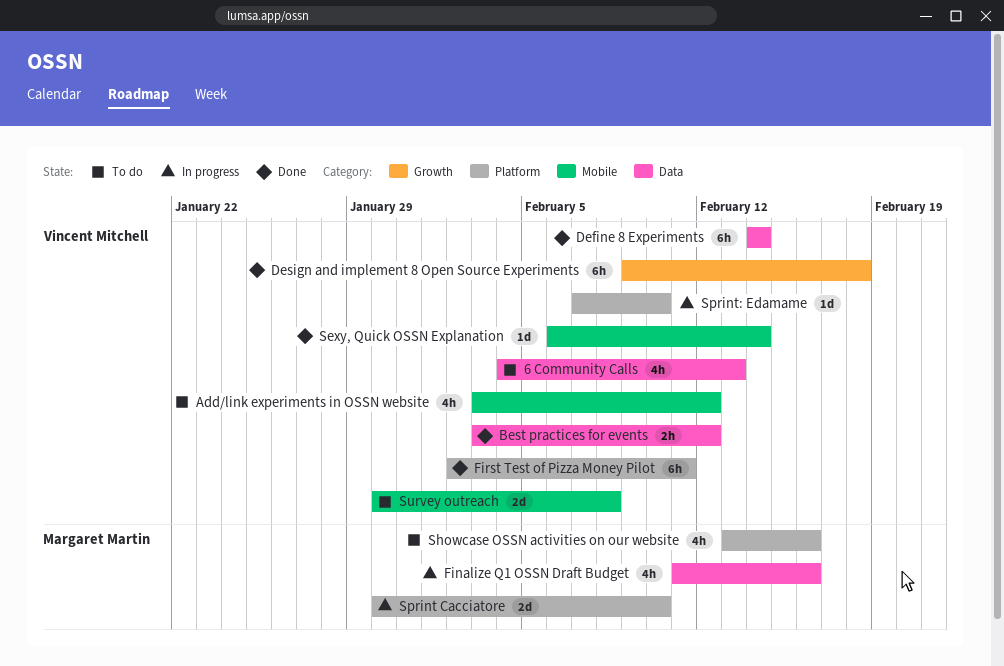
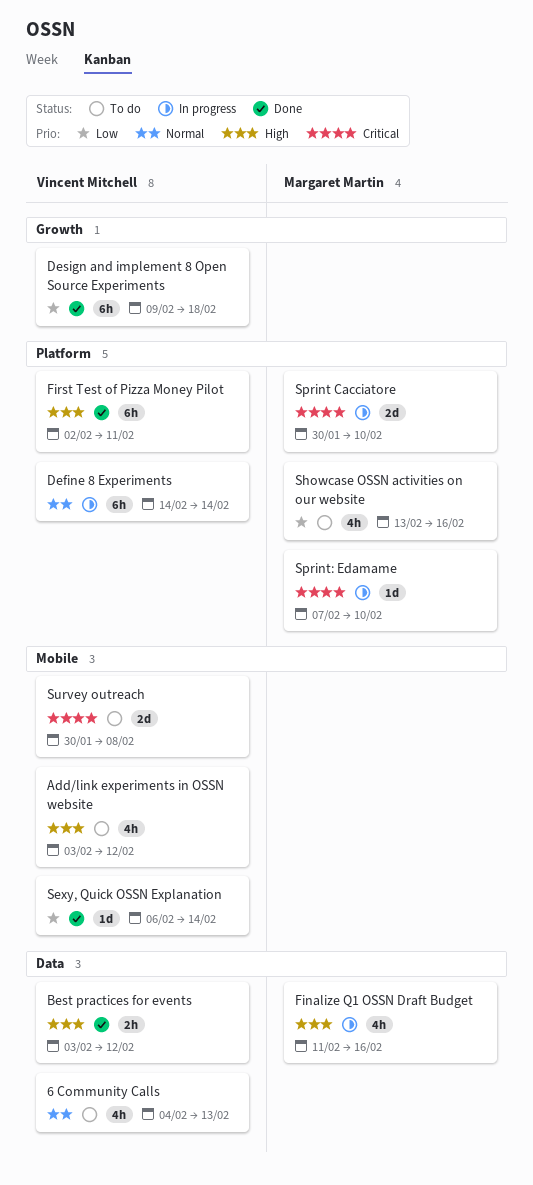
Define 8 Experiments, status: Done -> In progress
Define 8 Experiments, label: Data -> Platform
Sprint: Edamame, owner: Vincent Mitchell -> Margaret Martin

